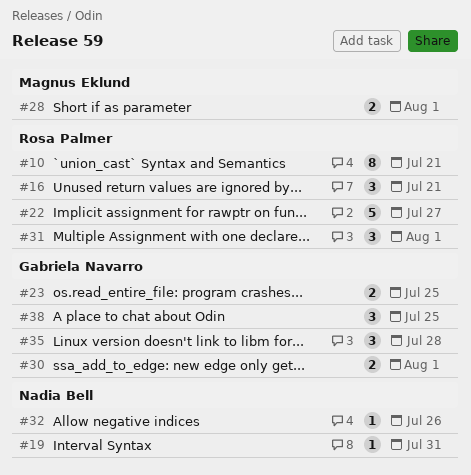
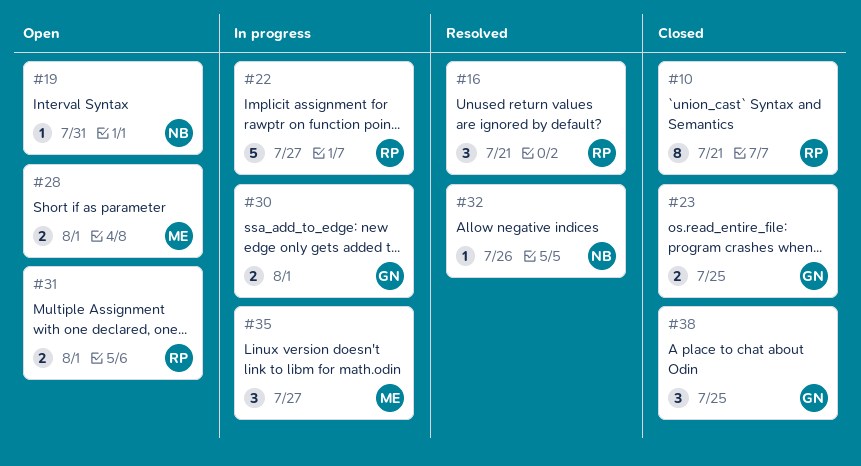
#31, estimate: 3 -> 2
#35, owner: Gabriela Navarro -> Magnus Eklund
#35, due: Jul 28 -> Jul 27

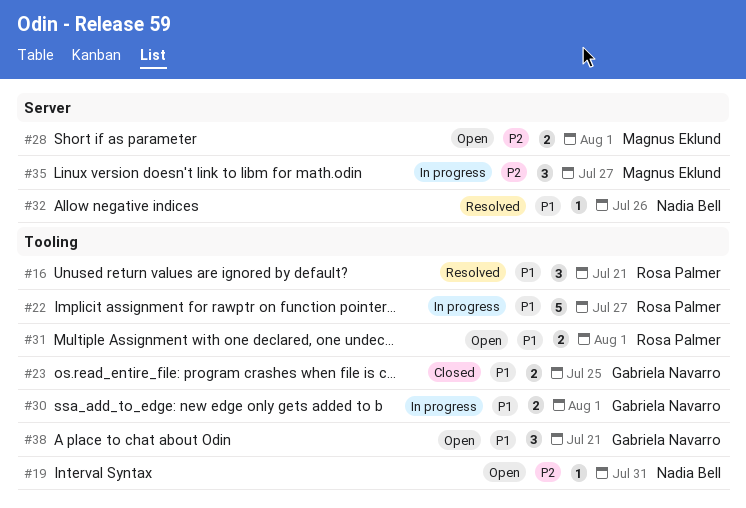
#10: present -> none
#38, status: Closed -> Open
#38, due: Jul 25 -> Jul 21

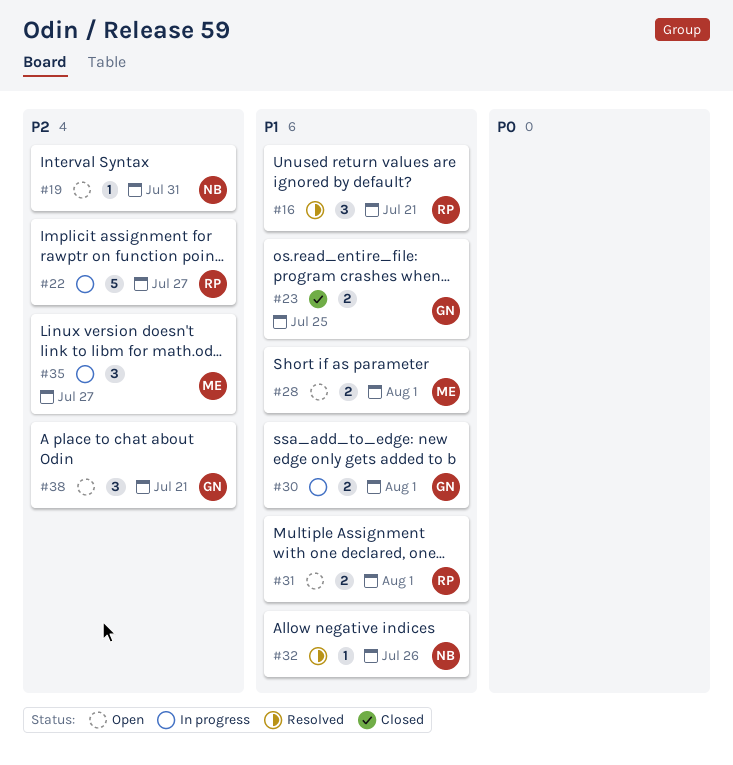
#22, priority: P1 -> P2
#28, priority: P2 -> P1
#38, priority: P1 -> P2

